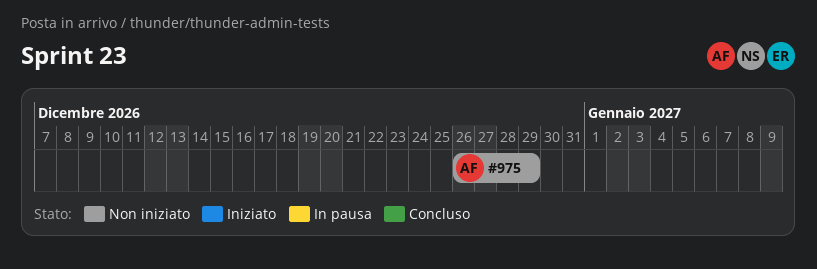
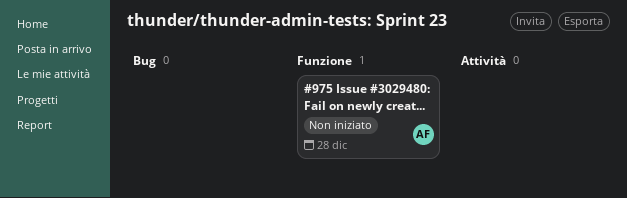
#975, due: Dec 29 -> Dec 28

